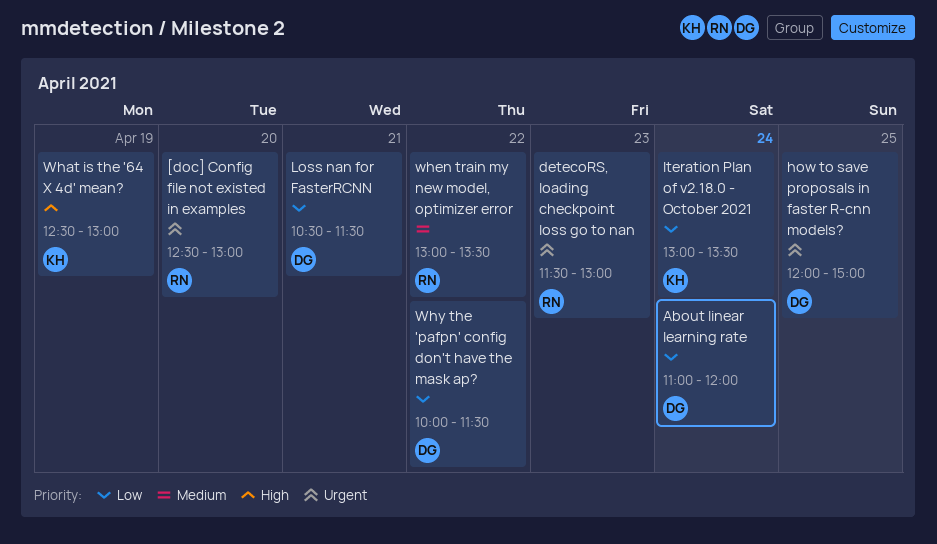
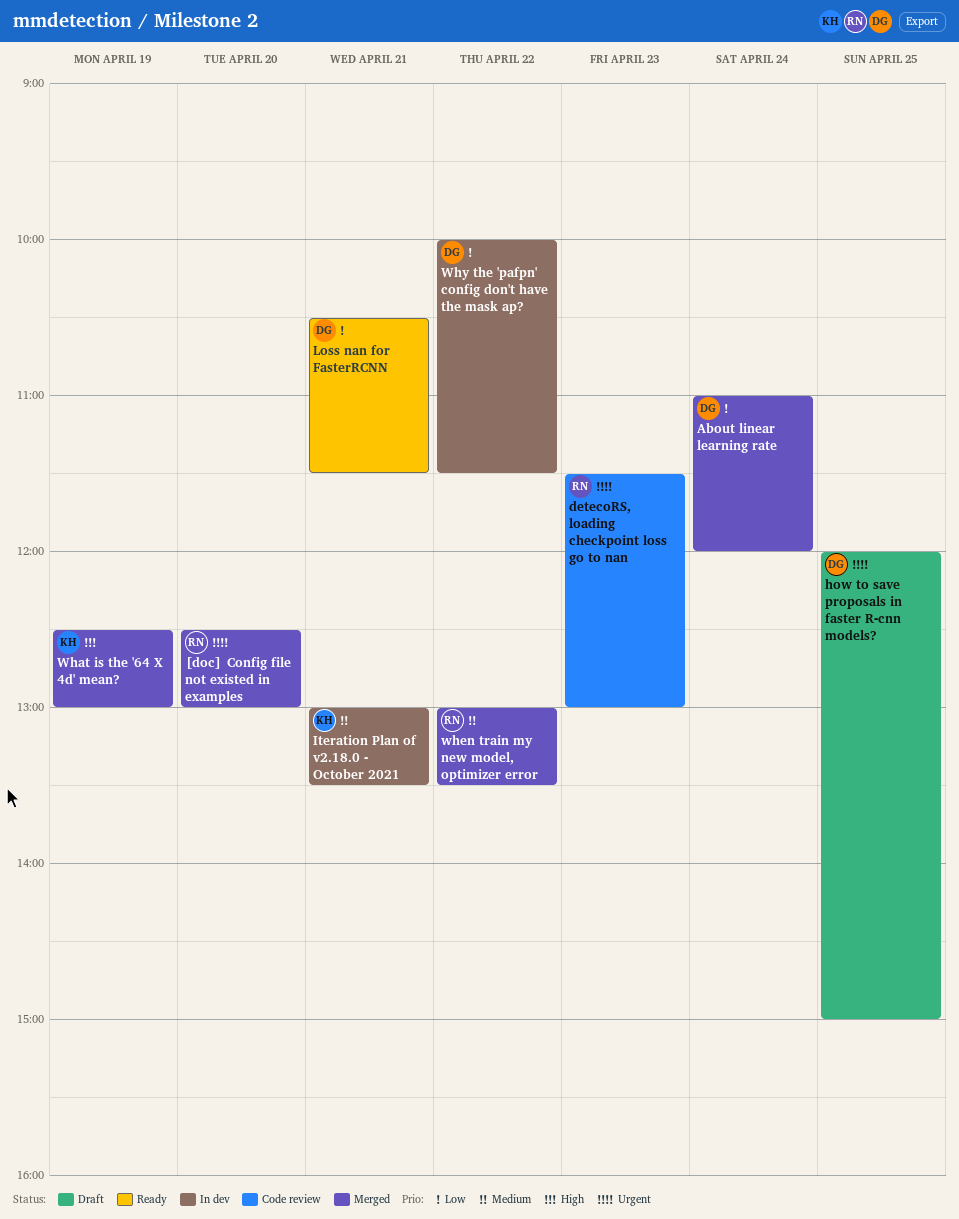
Iteration Plan of v2.18.0 - October 2021, priority: Low -> Medium
Iteration Plan of v2.18.0 - October 2021, day: Apr 24 -> Apr 21

